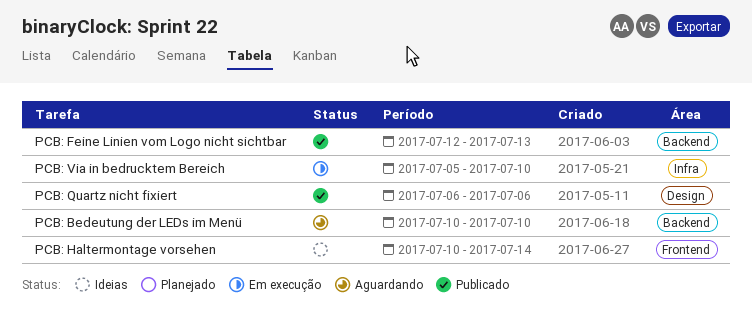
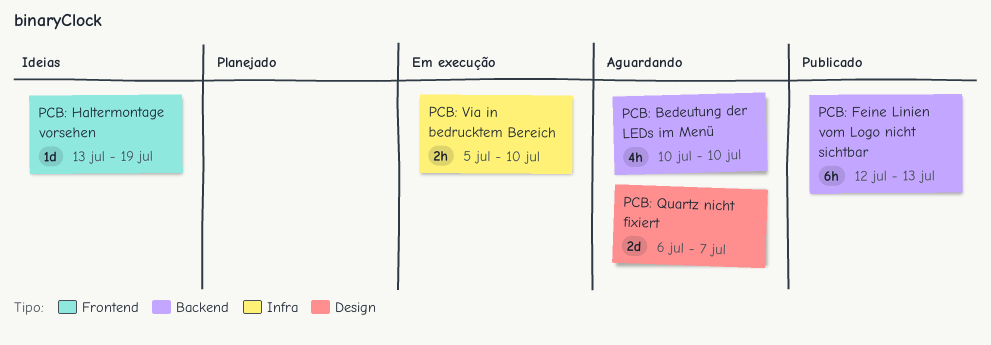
PCB: Haltermontage vorsehen, start: Jul 10 -> Jul 13
PCB: Haltermontage vorsehen, due: Jul 14 -> Jul 19
PCB: Quartz nicht fixiert, status: Publicado -> Aguardando
PCB: Quartz nicht fixiert, due: Jul 6 -> Jul 7

